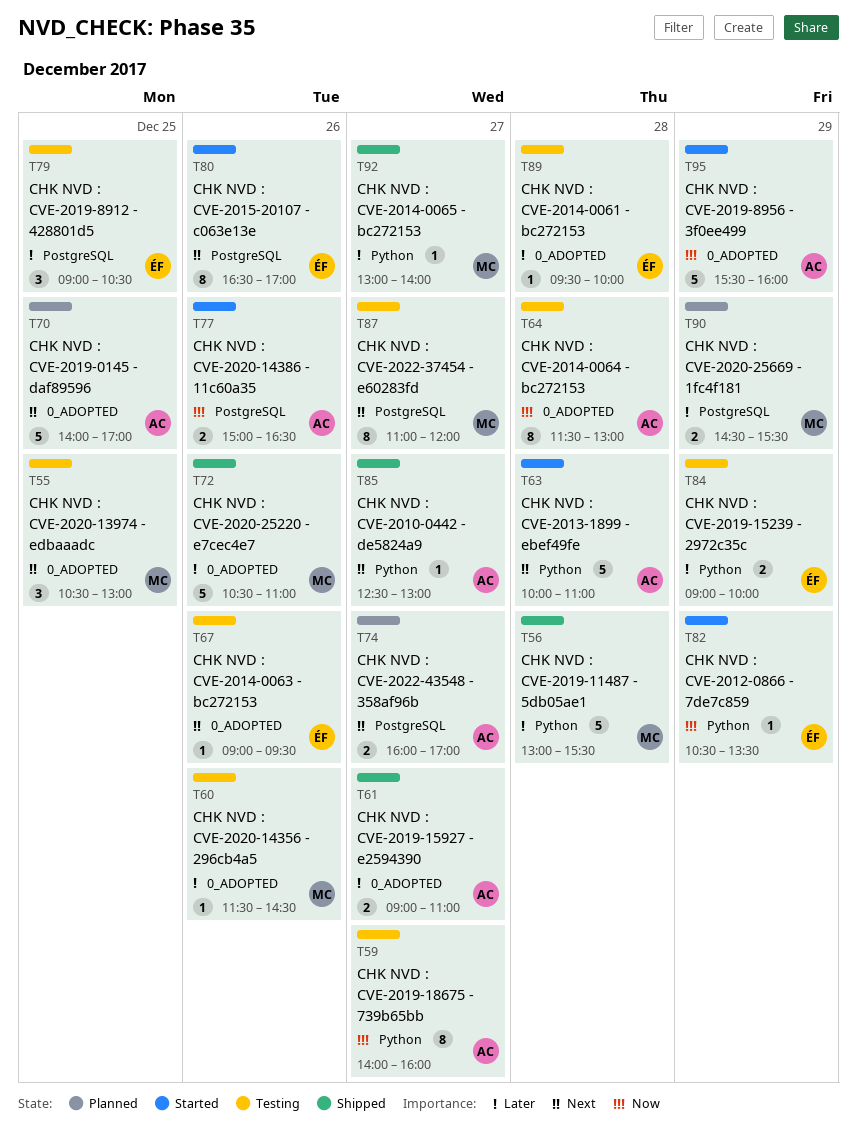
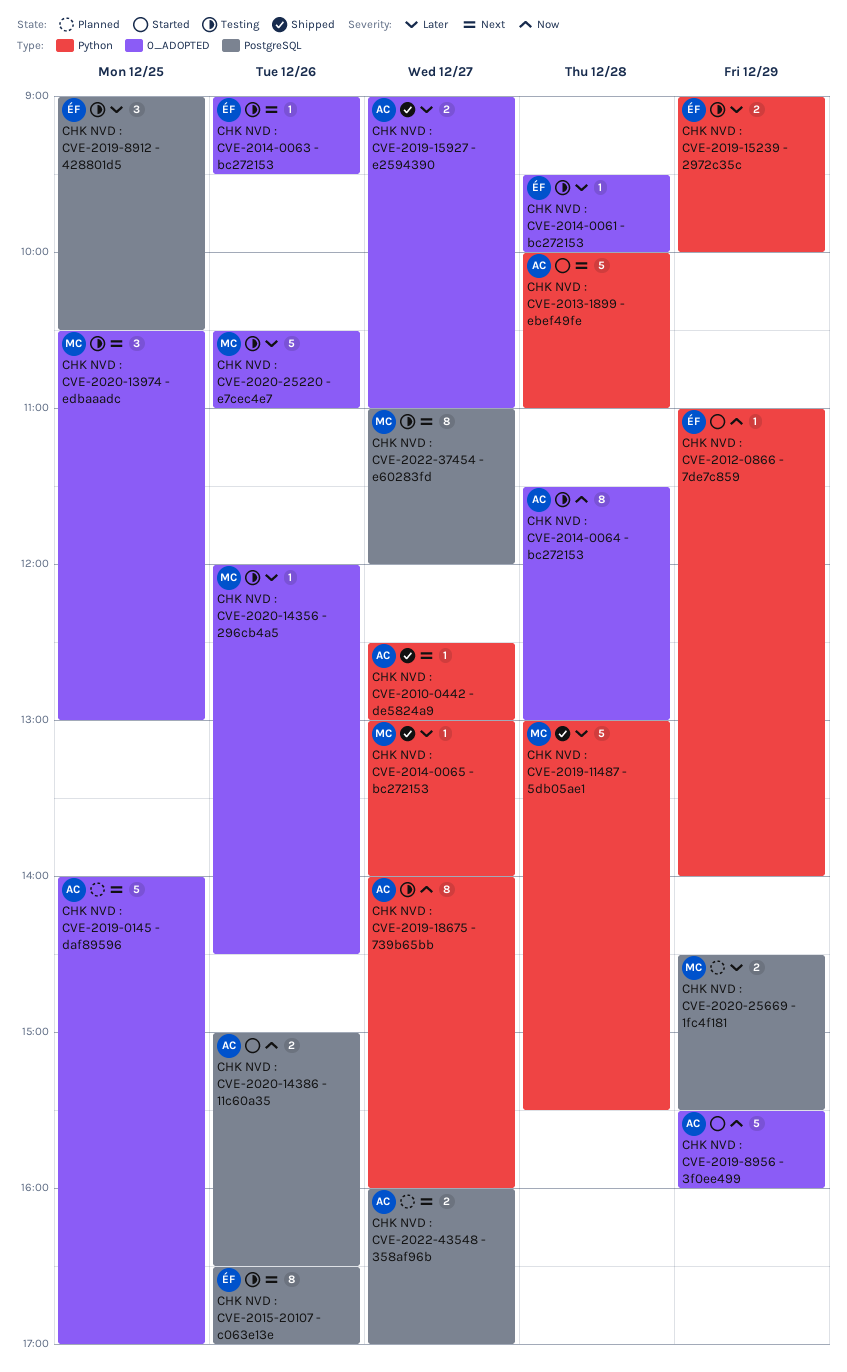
CHK NVD : CVE-2012-0866 - 7de7c859, begins: 10:30 -> 11:00
CHK NVD : CVE-2012-0866 - 7de7c859, ends: 13:30 -> 14:00
CHK NVD : CVE-2015-20107 - c063e13e, status: Started -> Testing
CHK NVD : CVE-2020-14356 - 296cb4a5, begins: 11:30 -> 12:00
CHK NVD : CVE-2020-25220 - e7cec4e7, status: Shipped -> Testing

